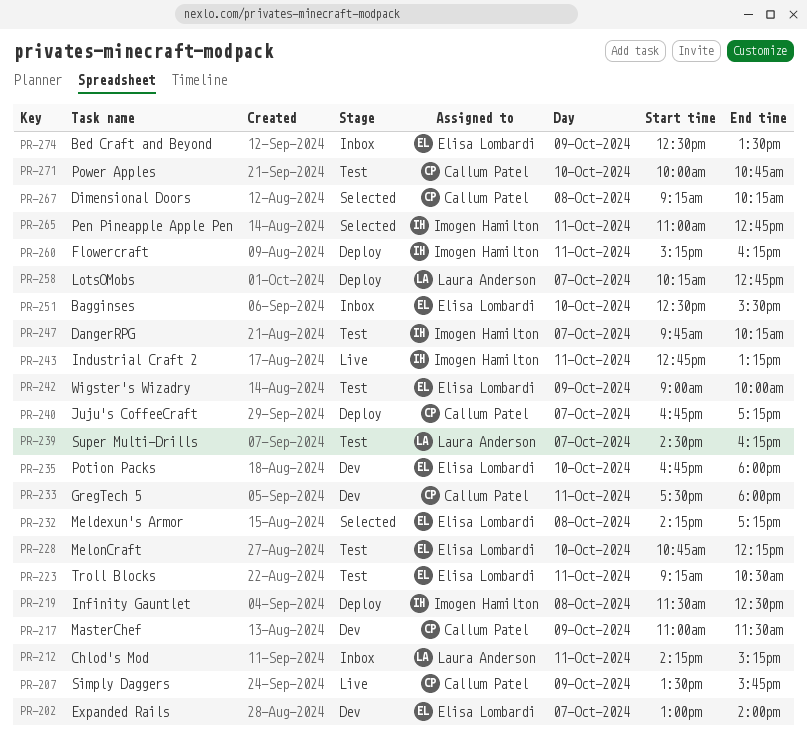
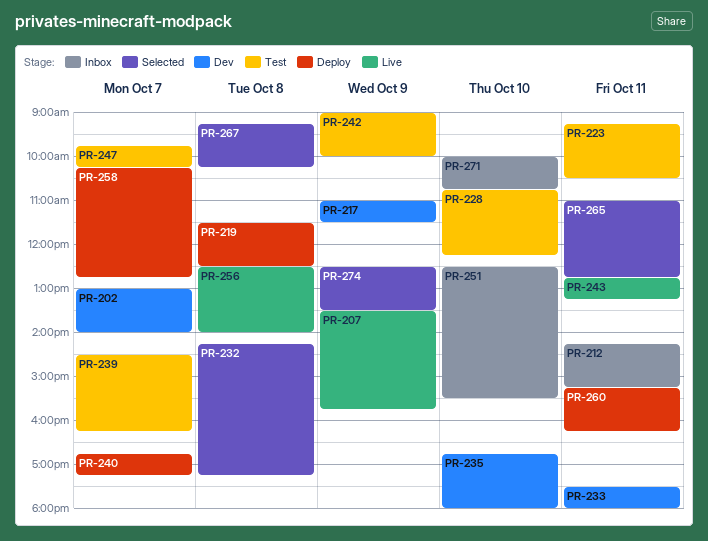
PR-256: none -> present
PR-271, status: Test -> Inbox
PR-274, status: Inbox -> Selected

